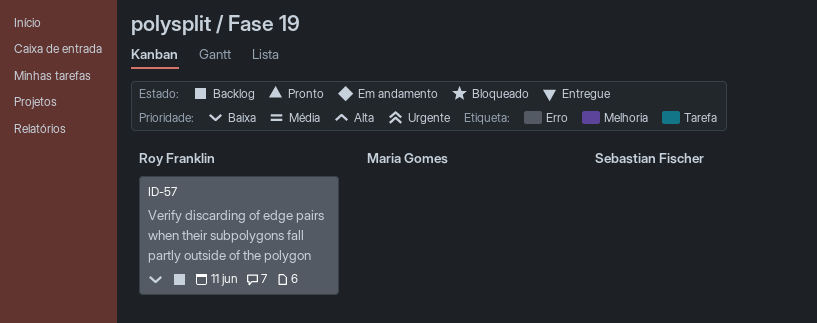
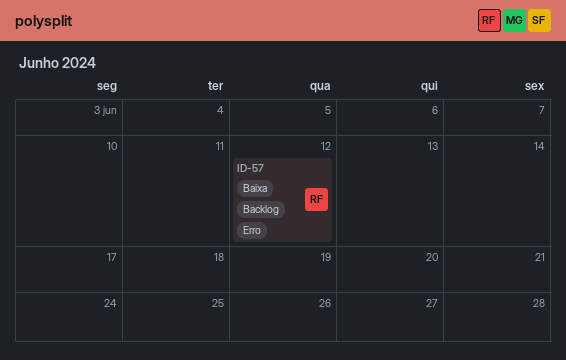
ID-57, due: Jun 11 -> Jun 12

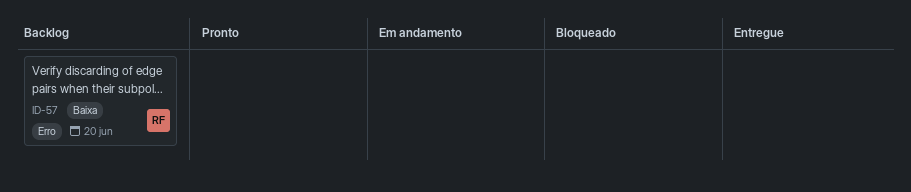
ID-57, due: Jun 12 -> Jun 20

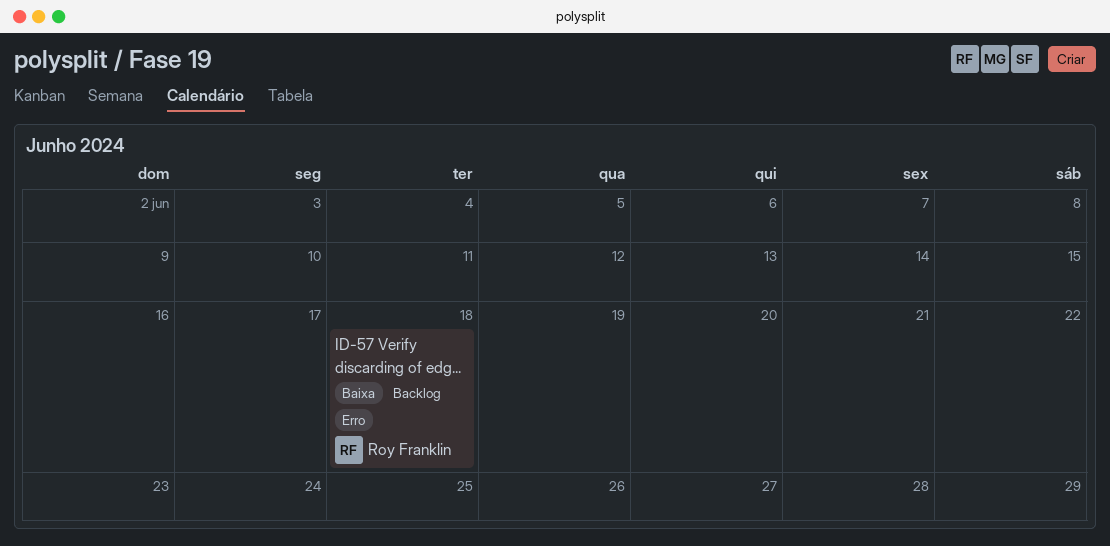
ID-57, due: Jun 20 -> Jun 18

